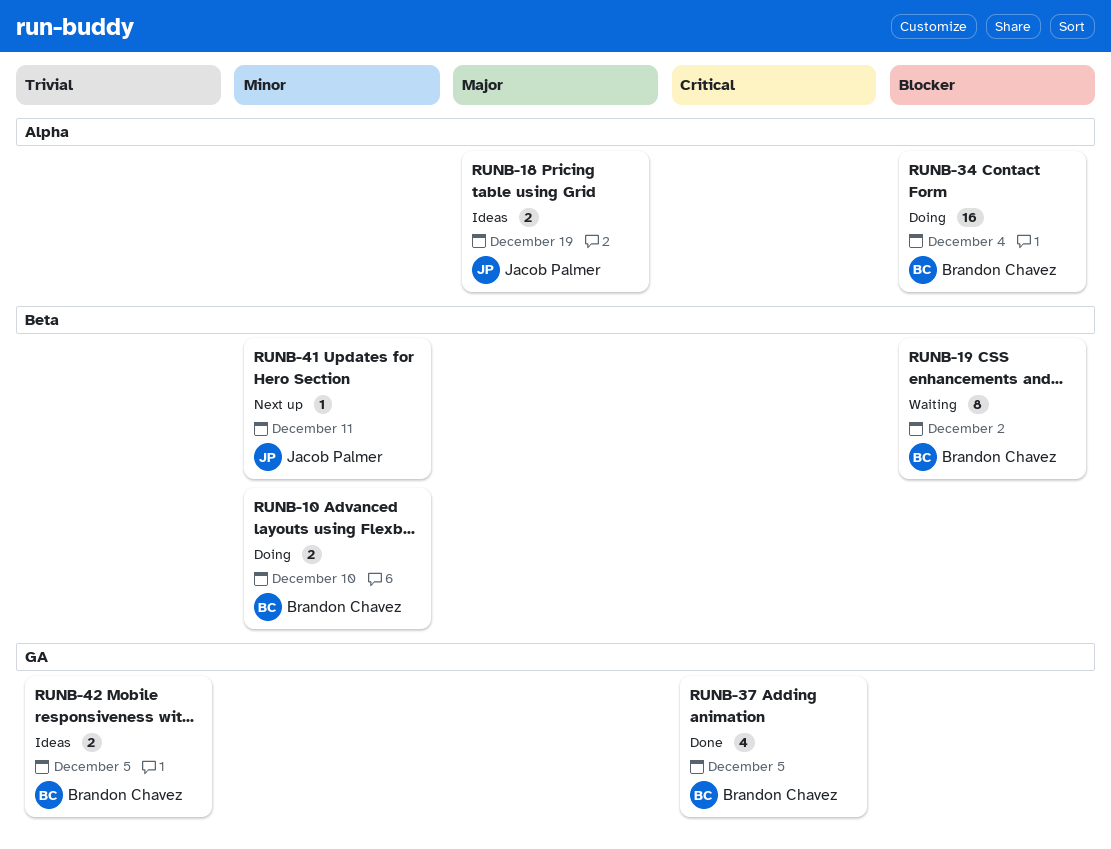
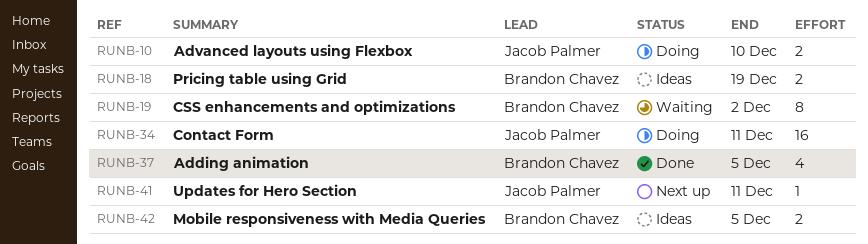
RUNB-10, owner: Brandon Chavez -> Jacob Palmer
RUNB-18, owner: Jacob Palmer -> Brandon Chavez
RUNB-34, owner: Brandon Chavez -> Jacob Palmer
RUNB-34, due: Dec 4 -> Dec 11

